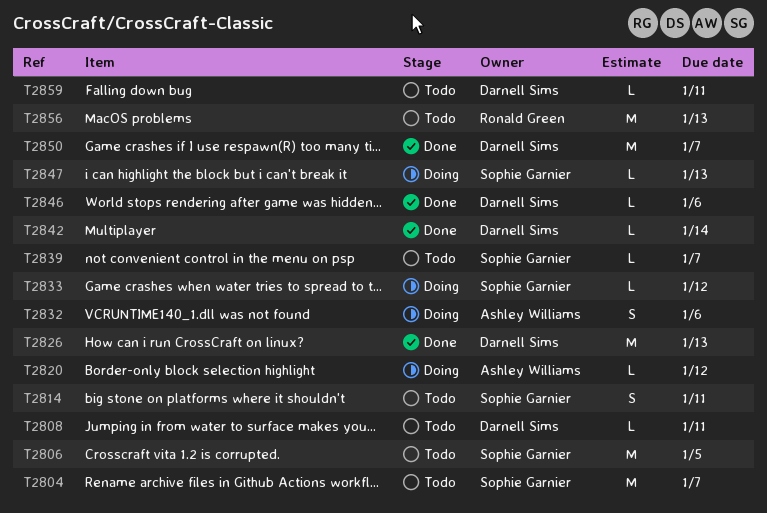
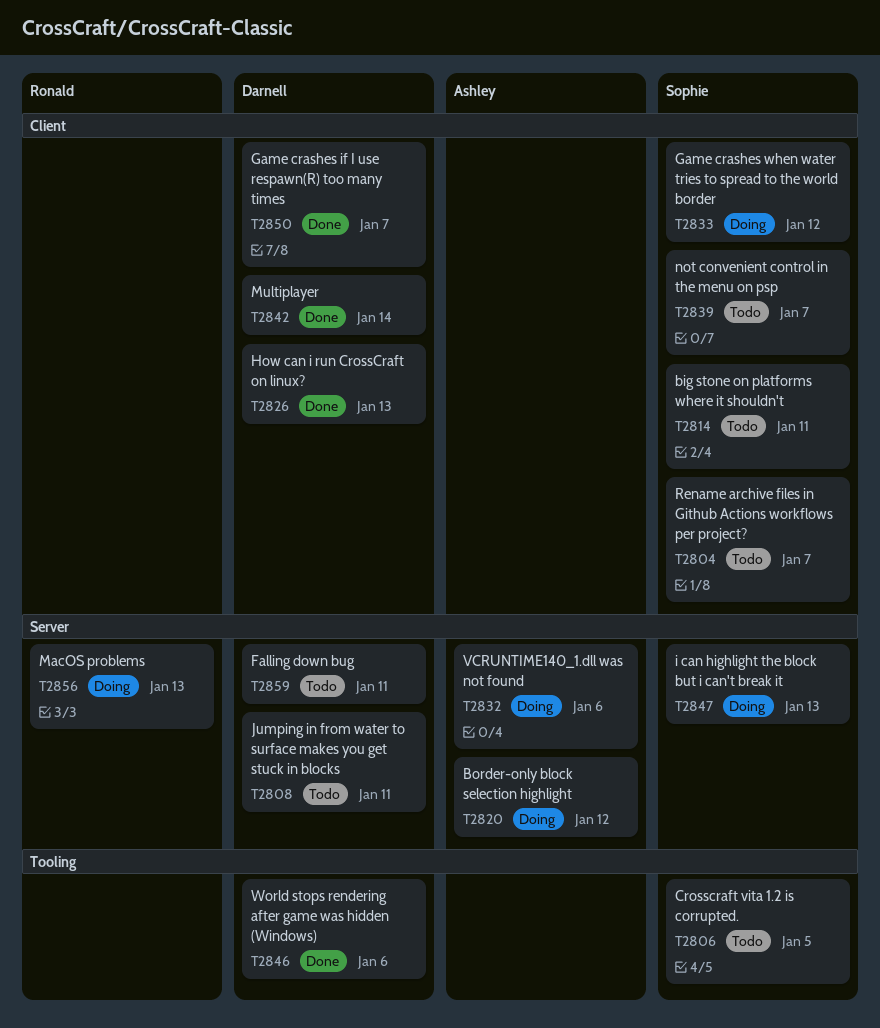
T2856, status: Todo -> Doing

